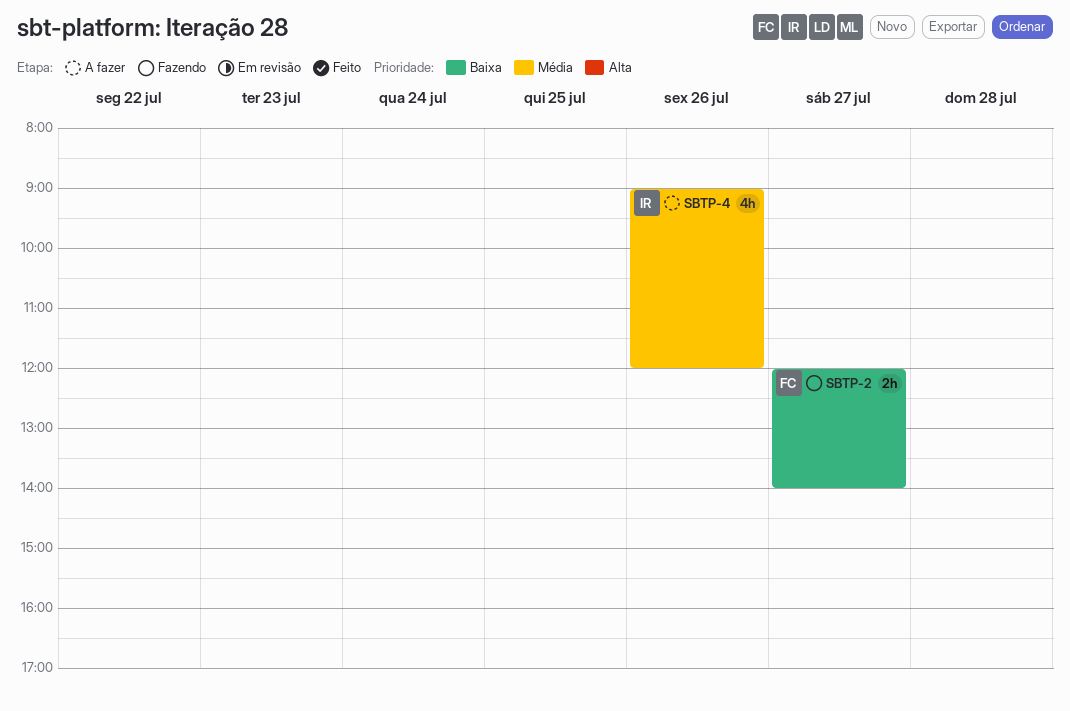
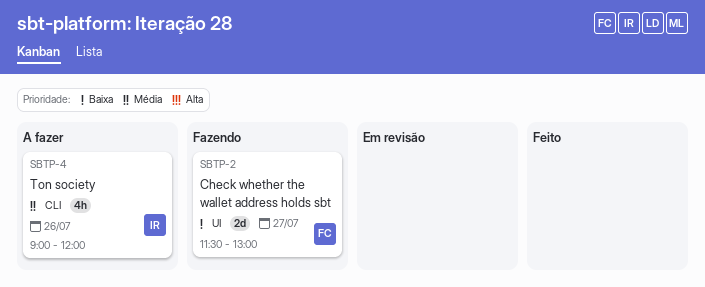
SBTP-2, estimate: 2h -> 2d
SBTP-2, begins: 12:00 -> 11:30
SBTP-2, ends: 14:00 -> 13:00

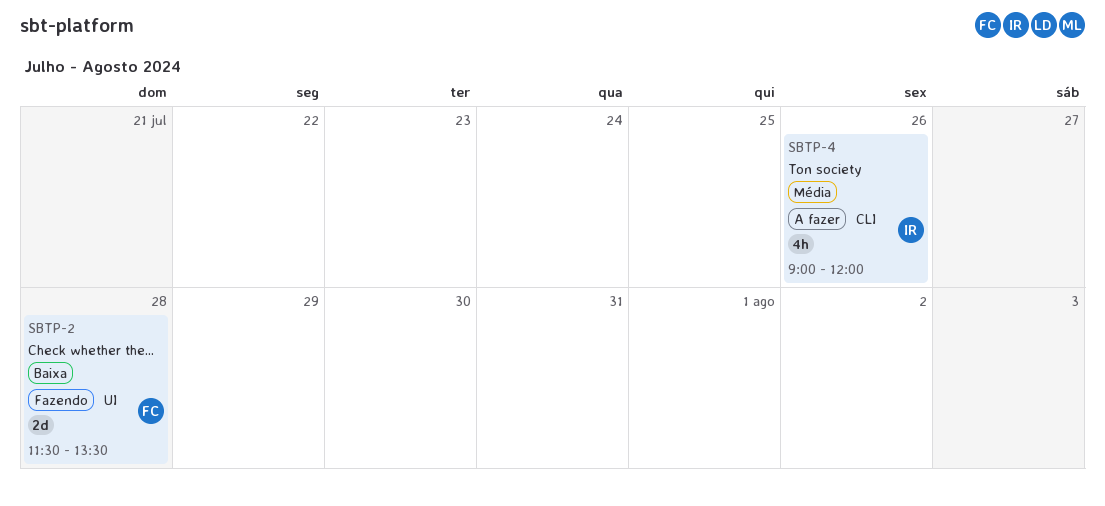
SBTP-2, day: Jul 27 -> Jul 28
SBTP-2, ends: 13:00 -> 13:30

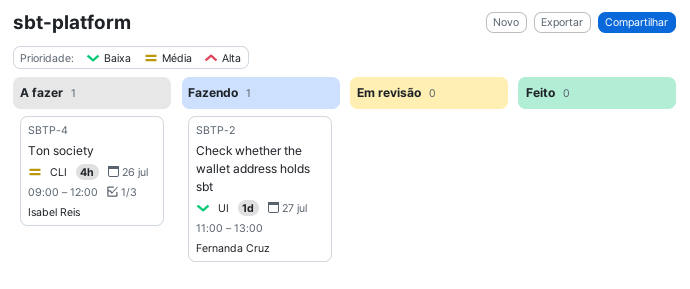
SBTP-2, estimate: 2d -> 1d
SBTP-2, day: Jul 28 -> Jul 27
SBTP-2, begins: 11:30 -> 11:00
SBTP-2, ends: 13:30 -> 13:00

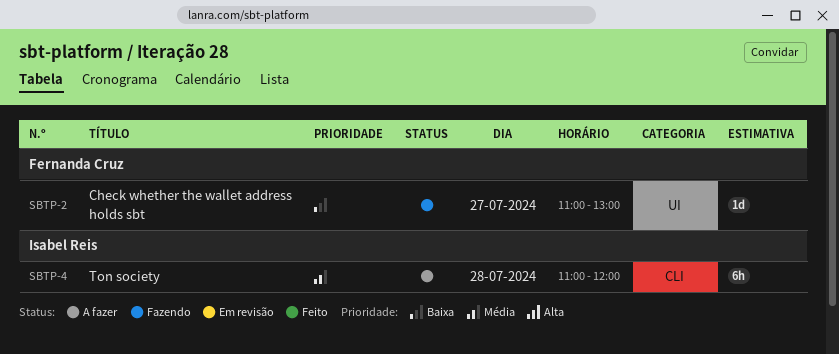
SBTP-4, estimate: 4h -> 6h
SBTP-4, day: Jul 26 -> Jul 28
SBTP-4, begins: 09:00 -> 11:00

